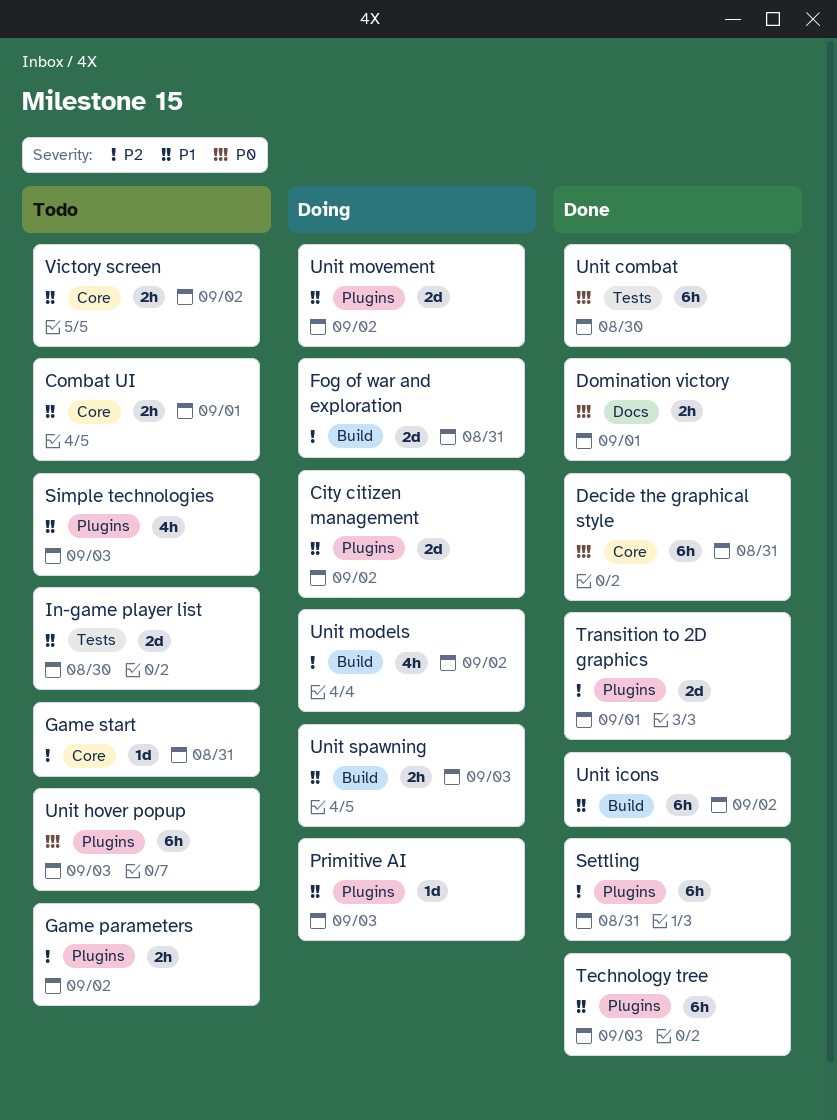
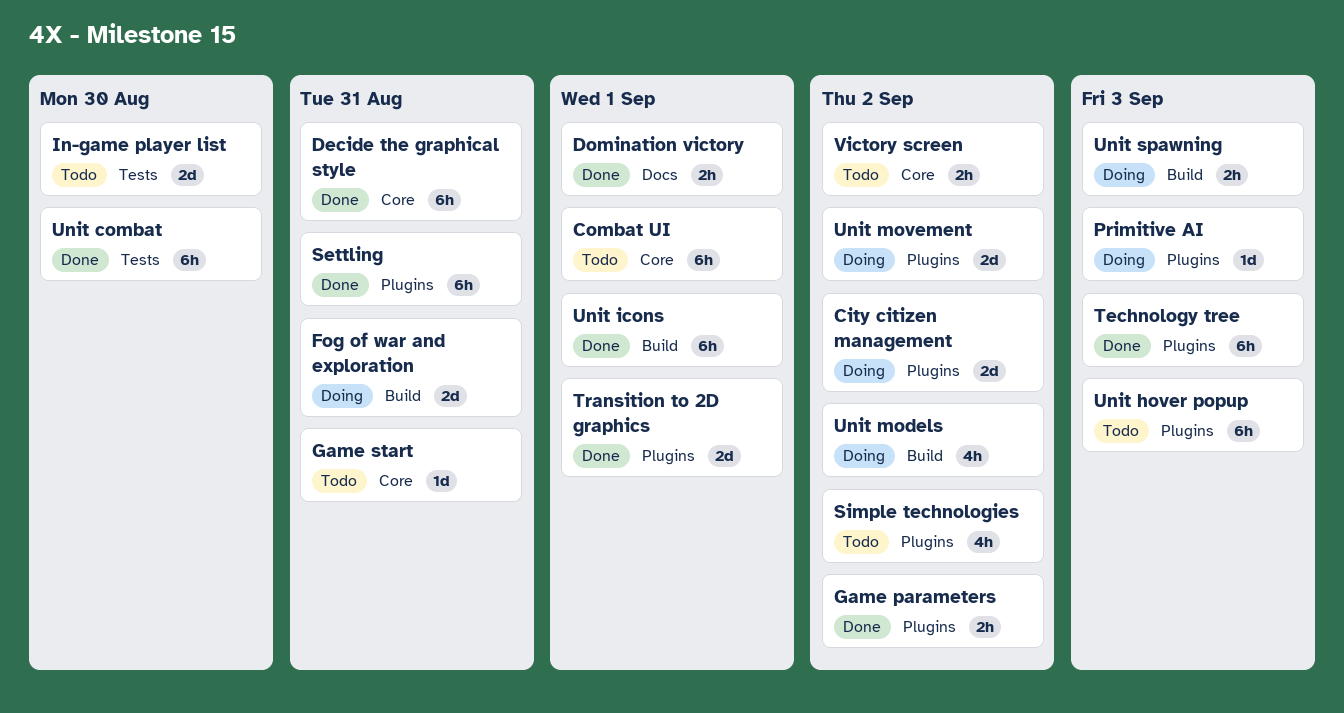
Combat UI, estimate: 2h -> 6h
Game parameters, status: Todo -> Done
Simple technologies, due: Sep 3 -> Sep 2
Unit icons, due: Sep 2 -> Sep 1

